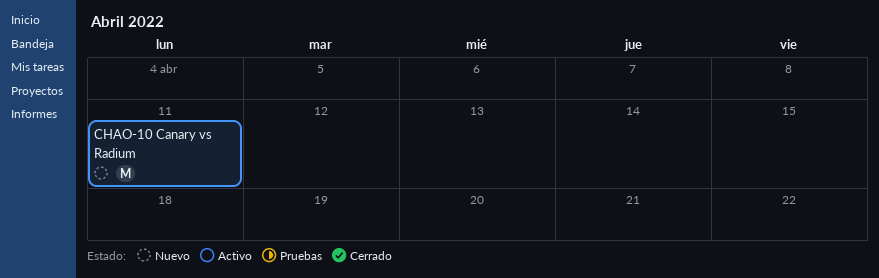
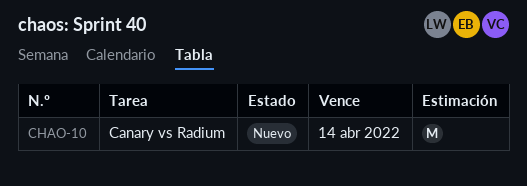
CHAO-10, due: Apr 11 -> Apr 14

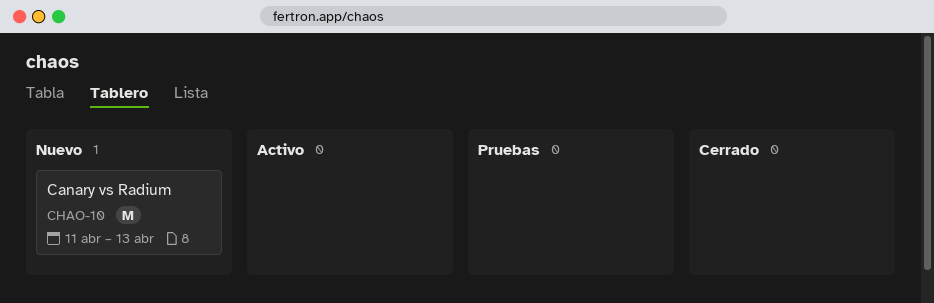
CHAO-10, due: Apr 14 -> Apr 13

